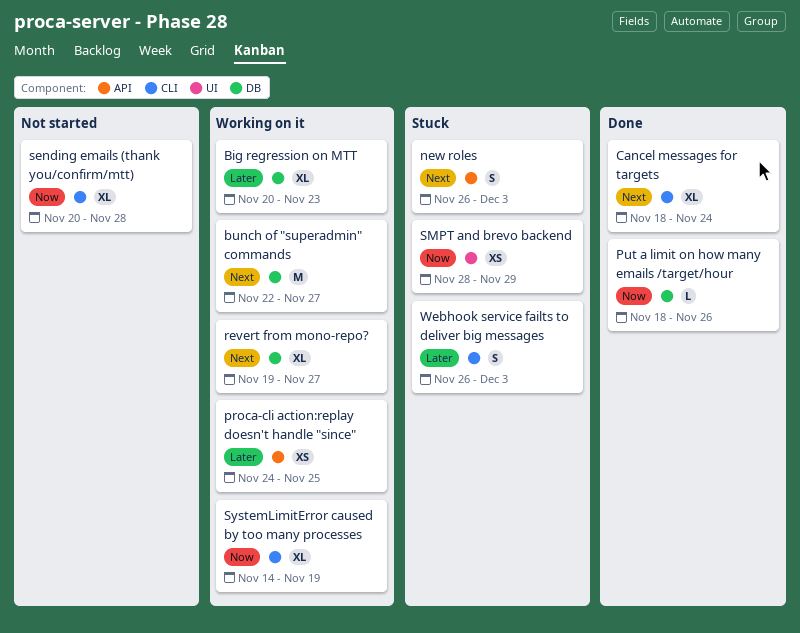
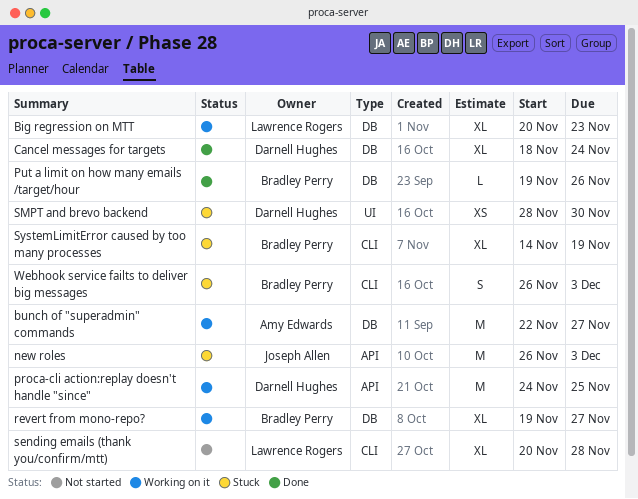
Cancel messages for targets, label: CLI -> DB
new roles, estimate: S -> M
proca-cli action:replay doesn't handle "since", estimate: XS -> M
Put a limit on how many emails /target/hour, start: Nov 18 -> Nov 19
SMPT and brevo backend, due: Nov 29 -> Nov 30
SystemLimitError caused by too many processes, status: Working on it -> Stuck

